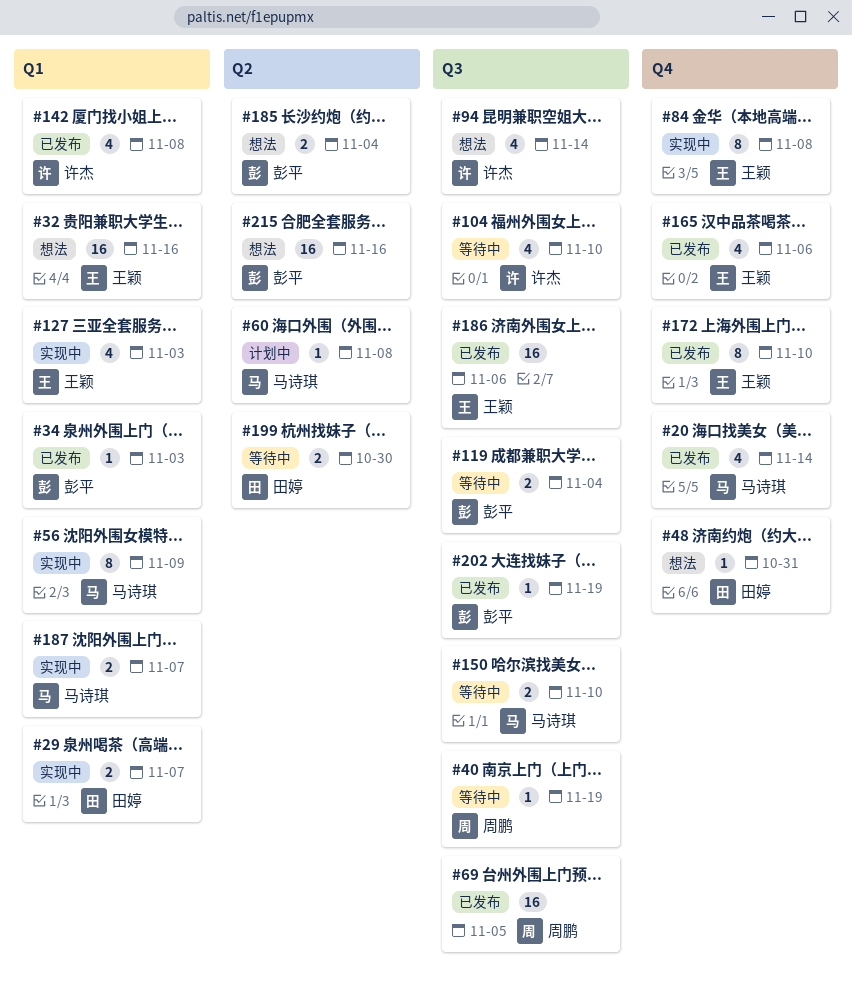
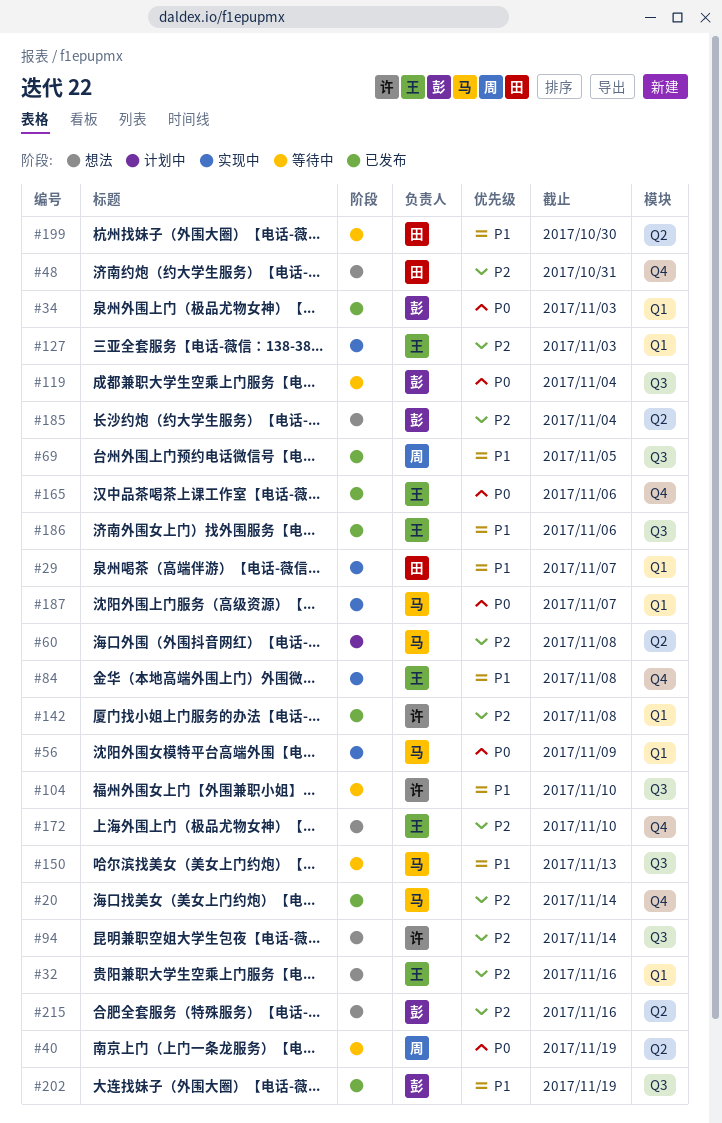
#40, label: Q3 -> Q2
#150, due: Nov 10 -> Nov 13
#172, status: 已发布 -> 想法

